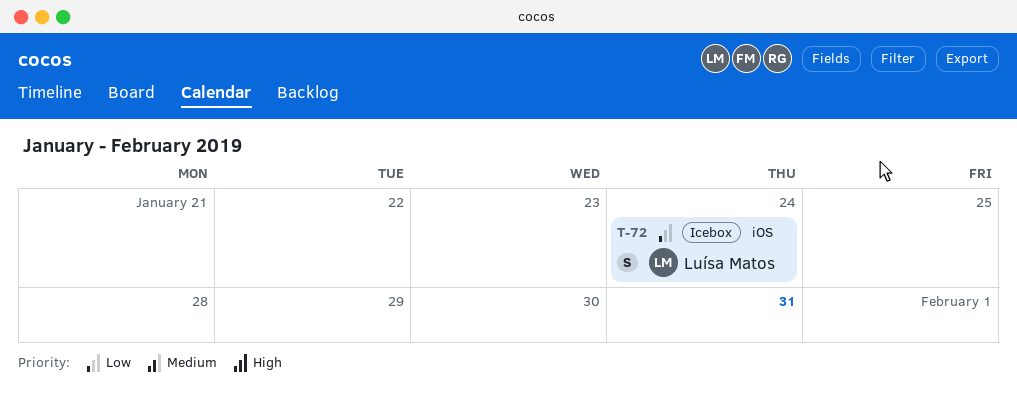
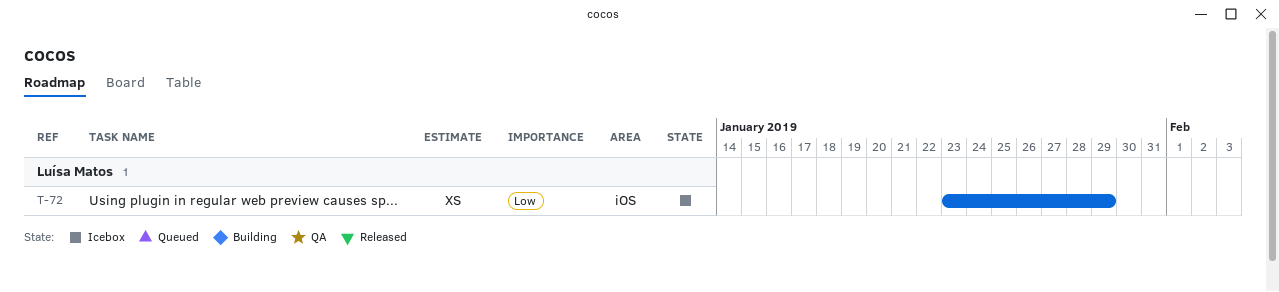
T-72, estimate: S -> XS
T-72, due: Jan 24 -> Jan 29

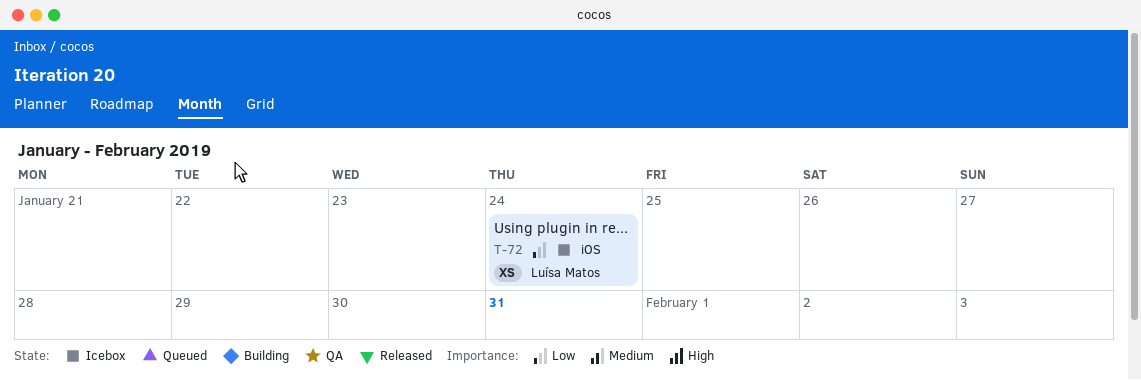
T-72, due: Jan 29 -> Jan 24

